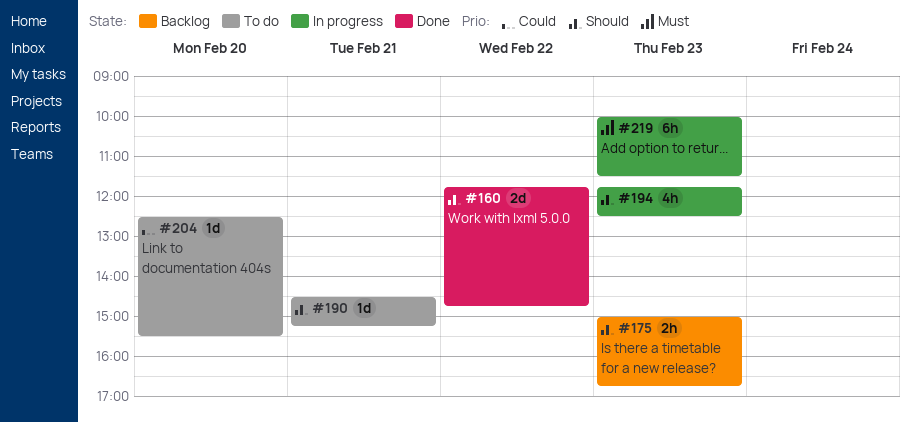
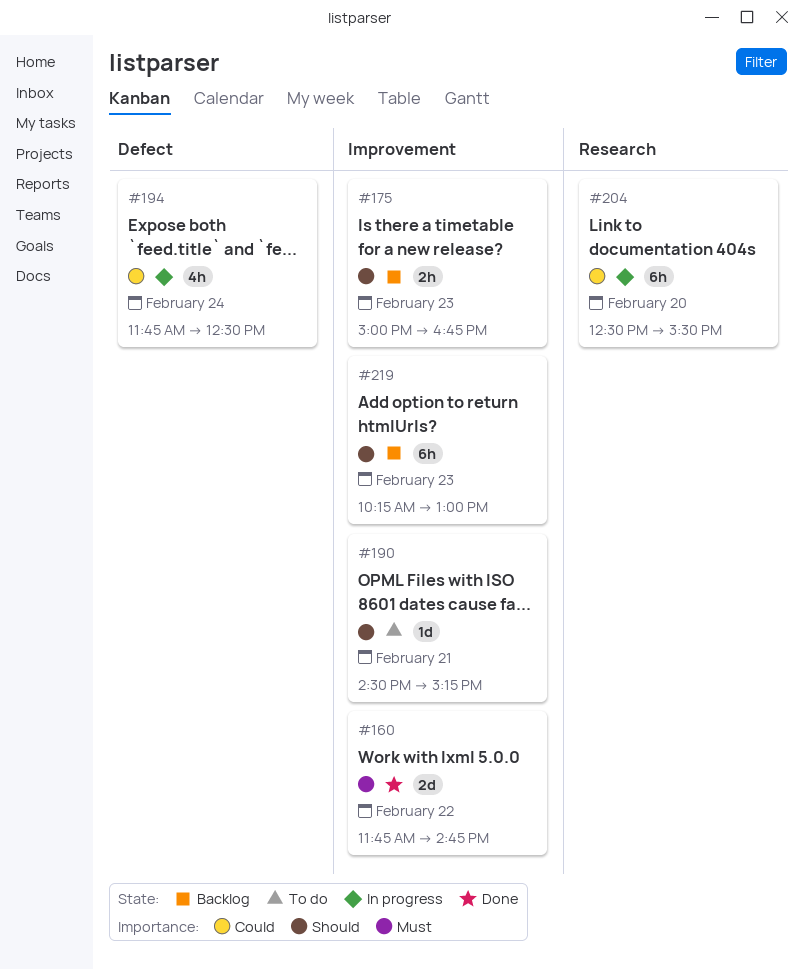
#160, priority: Should -> Must
#194, priority: Should -> Could
#194, day: Feb 23 -> Feb 24
#204, status: To do -> In progress
#204, estimate: 1d -> 6h
#219, status: In progress -> Backlog
#219, priority: Must -> Should
#219, begins: 10:00 -> 10:15
#219, ends: 11:30 -> 13:00

